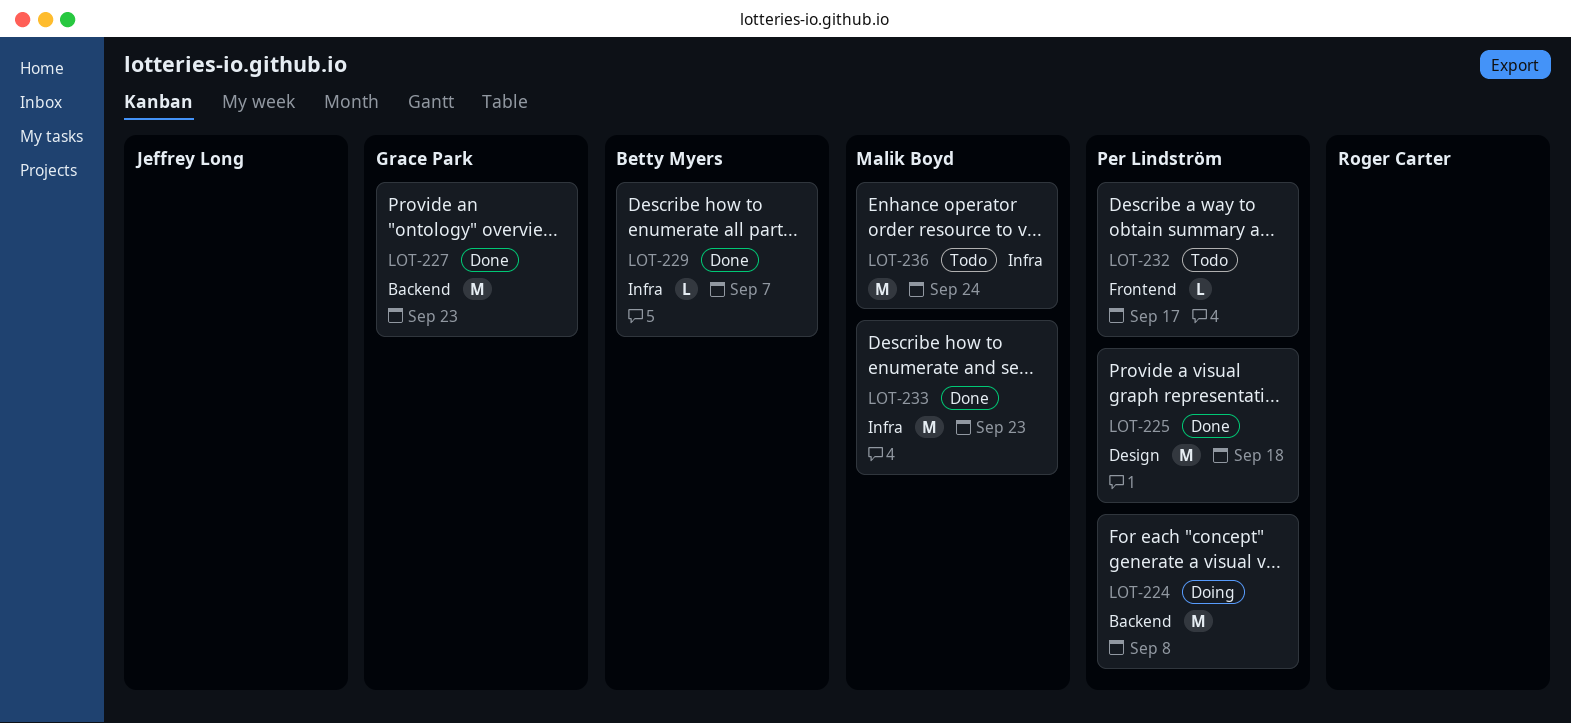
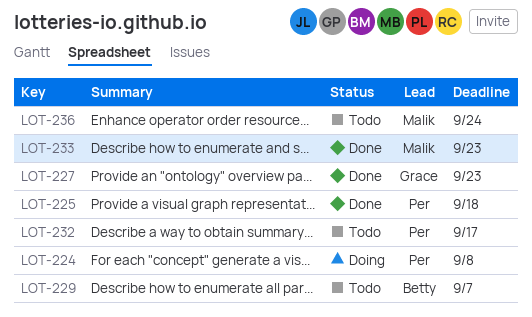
LOT-229, status: Done -> Todo

